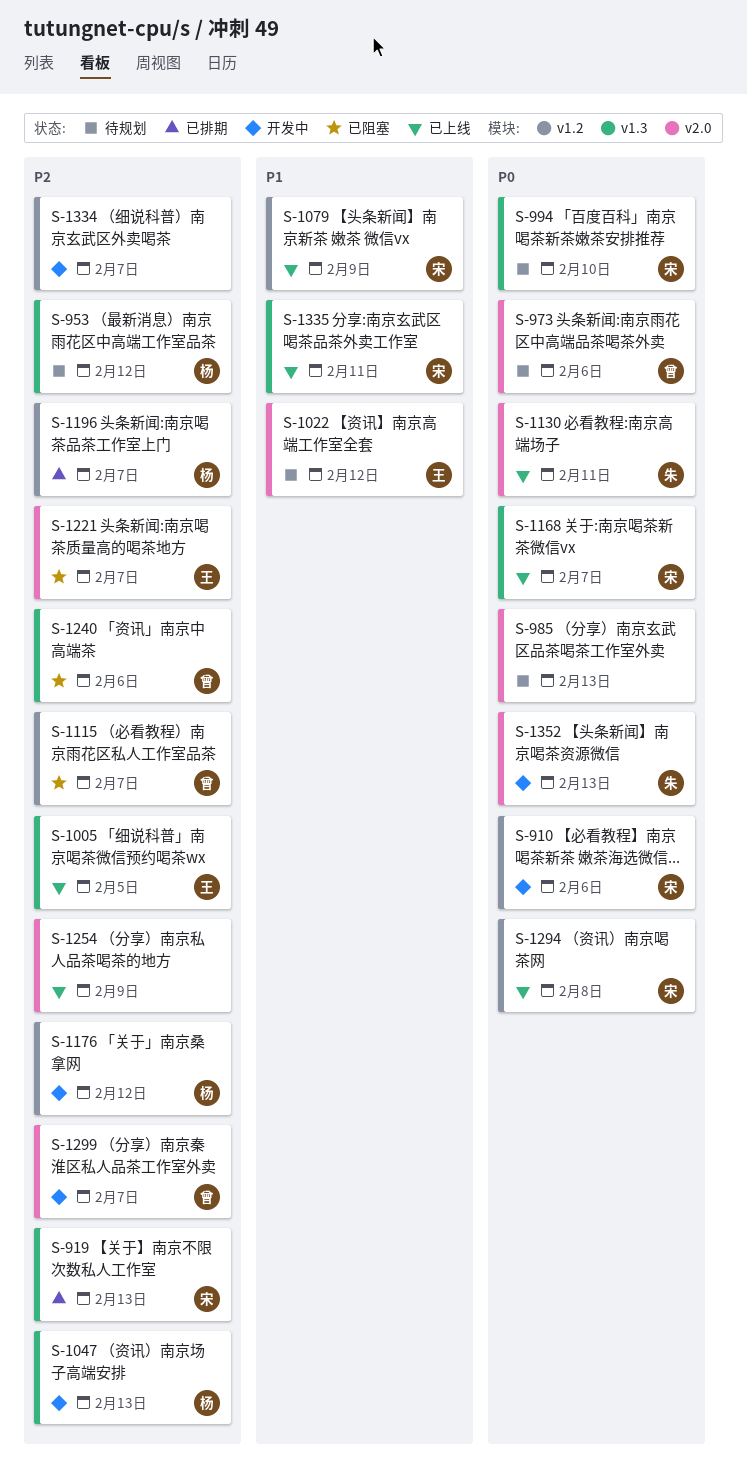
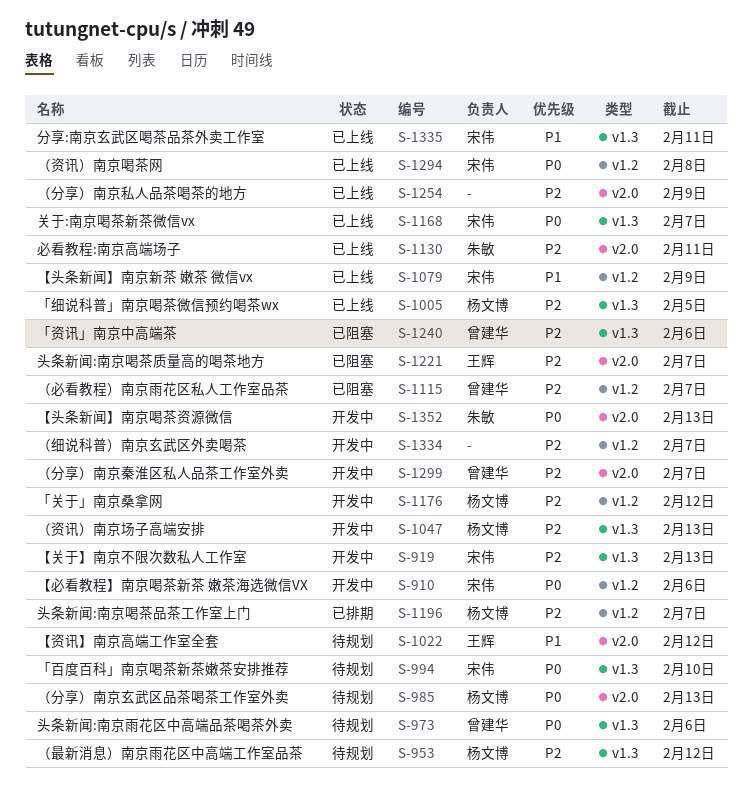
S-919, status: 已排期 -> 开发中
S-973, label: v2.0 -> v1.3
S-985, owner: none -> 杨文博
S-1005, owner: 王辉 -> 杨文博
S-1130, priority: P0 -> P2

